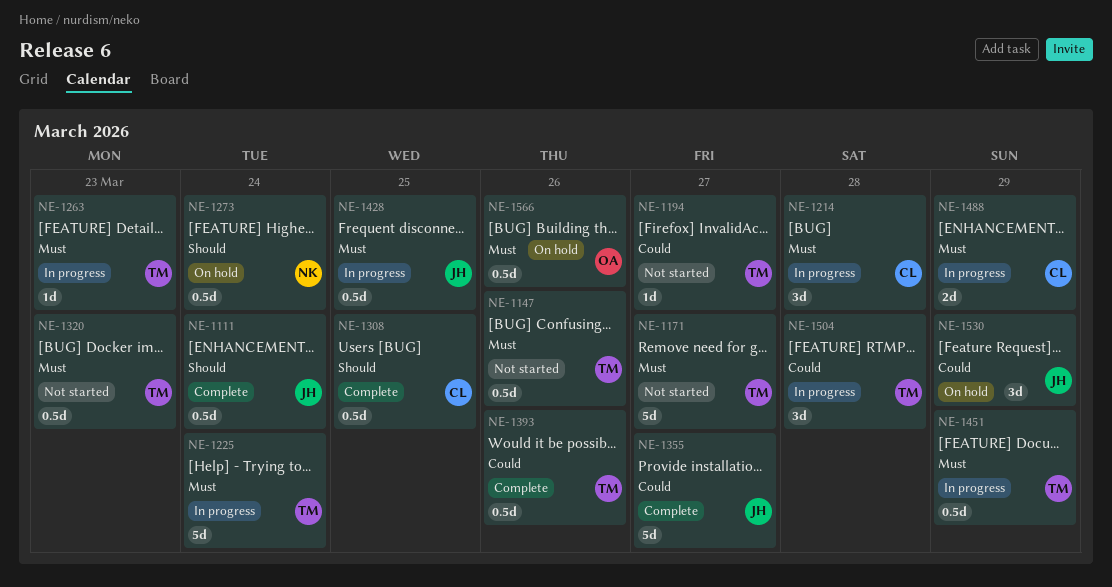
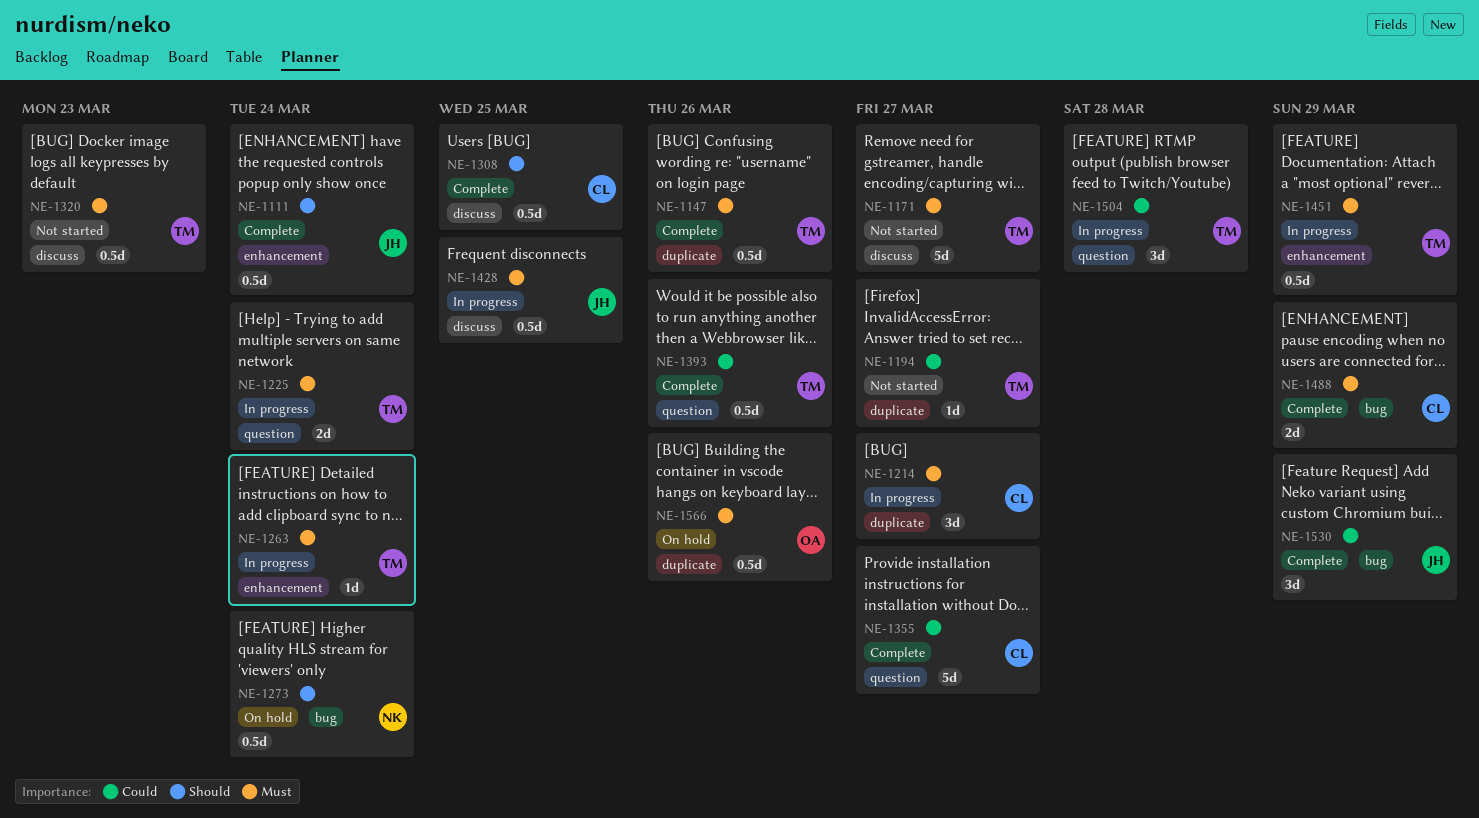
NE-1147, status: Not started -> Complete
NE-1214, due: Mar 28 -> Mar 27
NE-1225, estimate: 5d -> 2d
NE-1263, due: Mar 23 -> Mar 24
NE-1355, owner: JH -> CL
NE-1488, status: In progress -> Complete
NE-1530, status: On hold -> Complete

